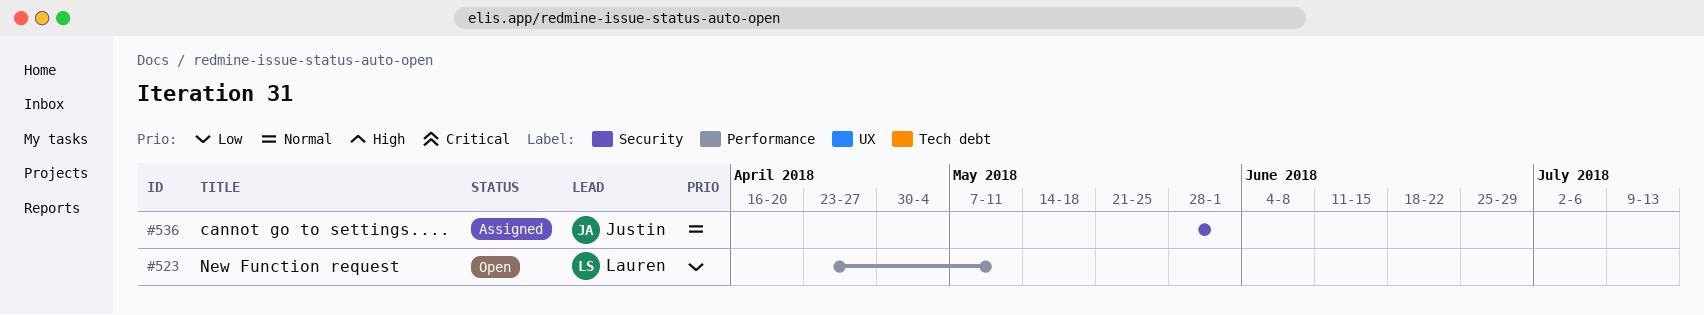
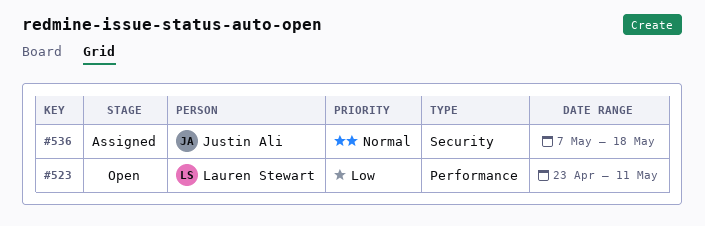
#536, start: May 28 -> May 7
#536, due: Jun 1 -> May 18

